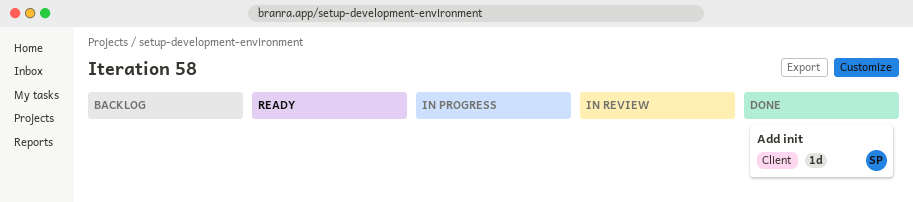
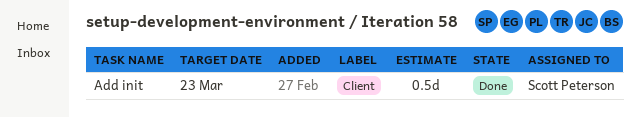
Add init, estimate: 1d -> 0.5d

